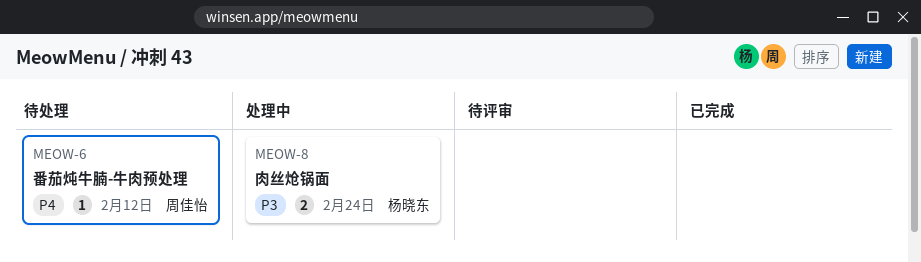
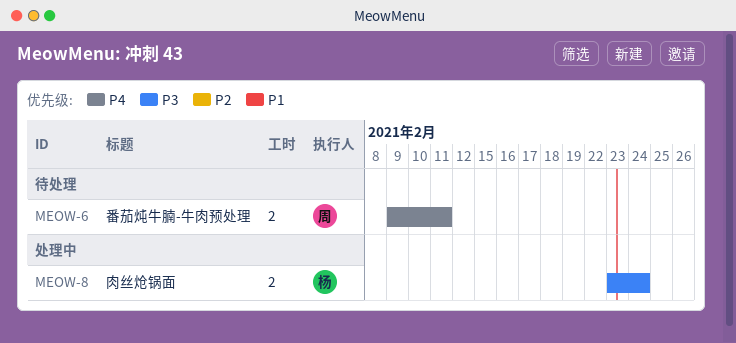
MEOW-6, estimate: 1 -> 2
MEOW-6, due: Feb 12 -> Feb 11

